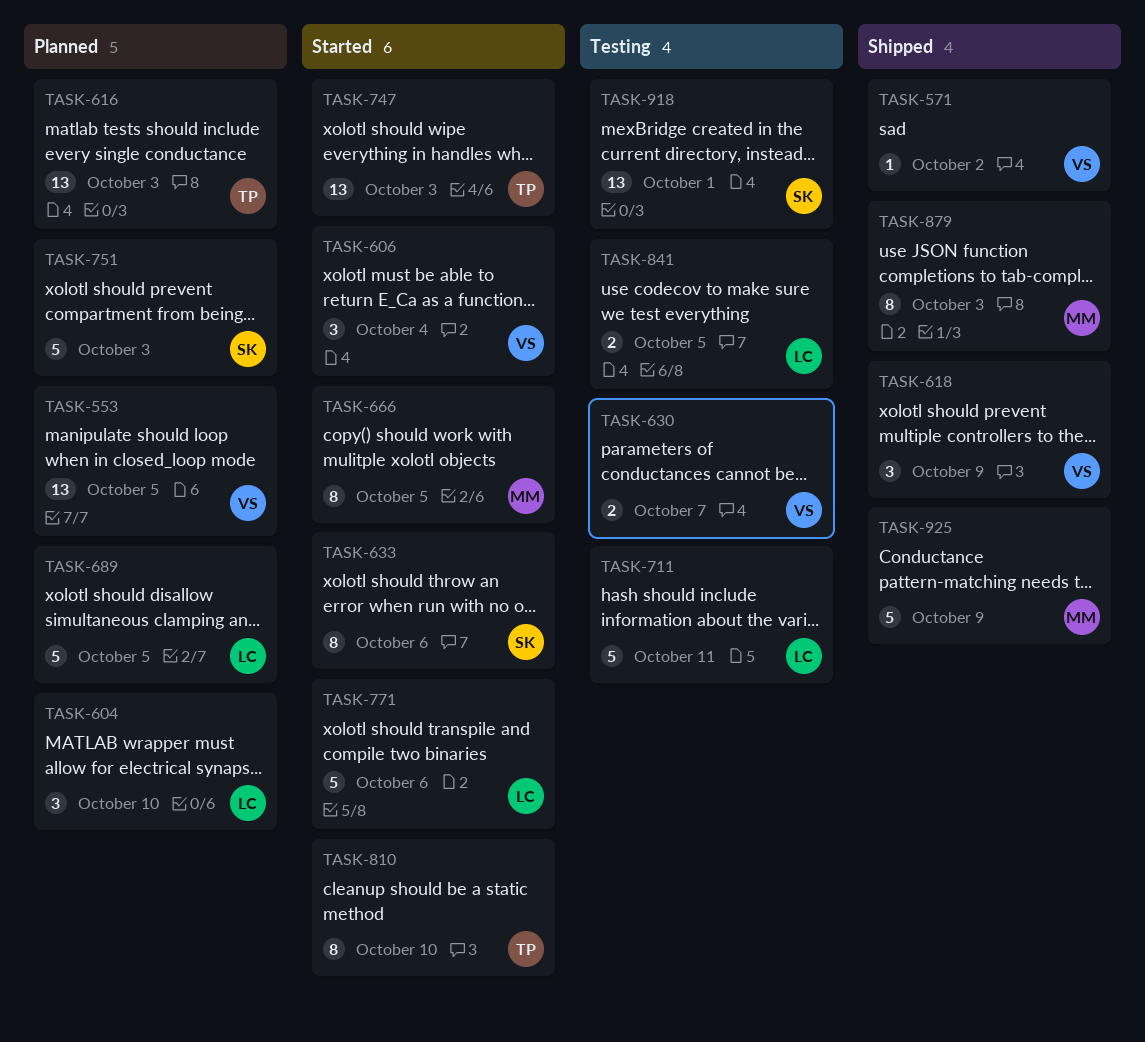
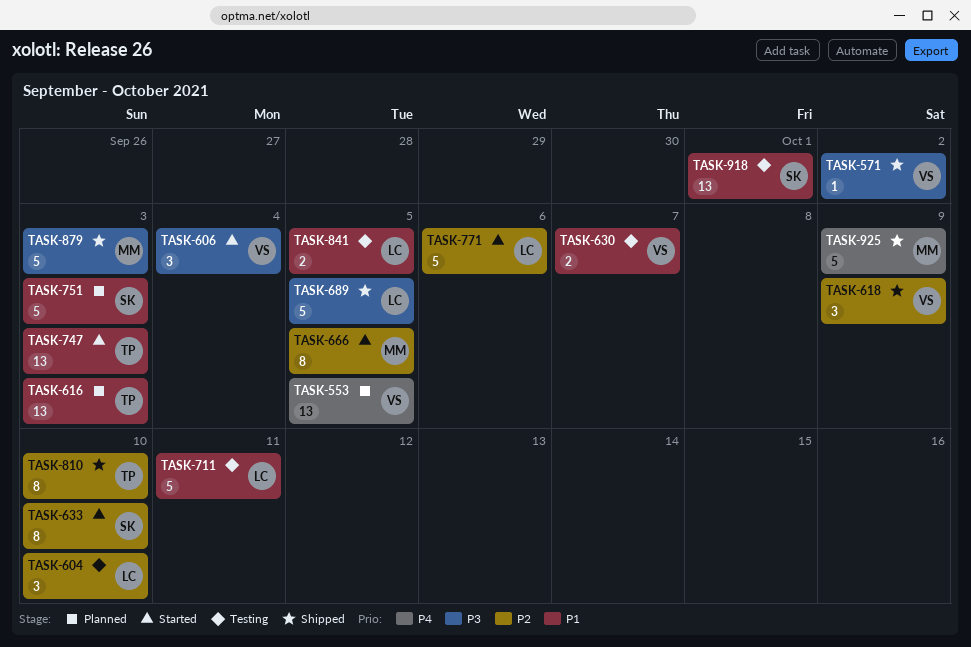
TASK-604, status: Planned -> Testing
TASK-633, due: Oct 6 -> Oct 10
TASK-689, status: Planned -> Shipped
TASK-810, status: Started -> Shipped
TASK-879, estimate: 8 -> 5

